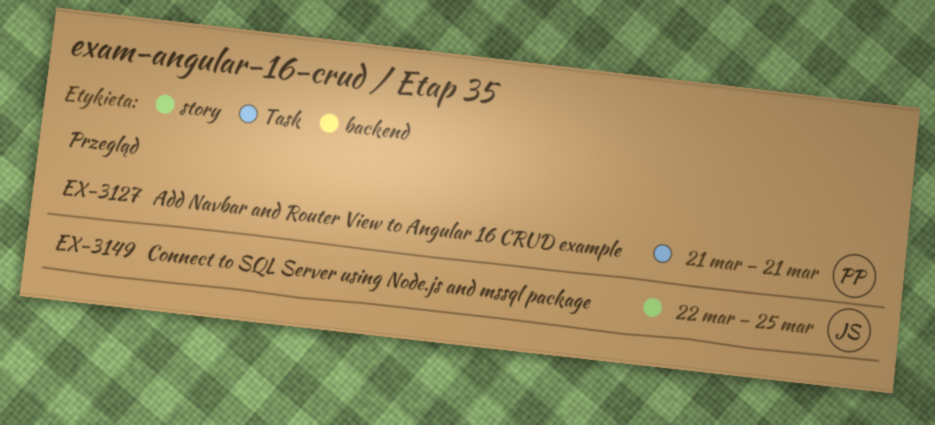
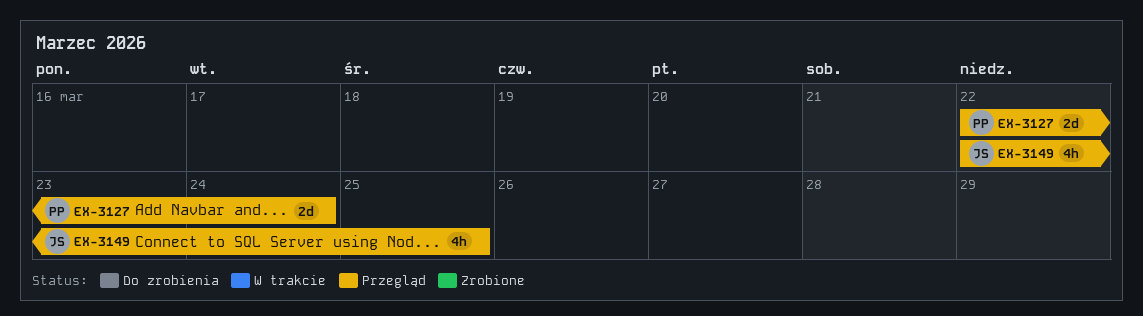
EX-3127, start: Mar 21 -> Mar 22
EX-3127, due: Mar 21 -> Mar 24

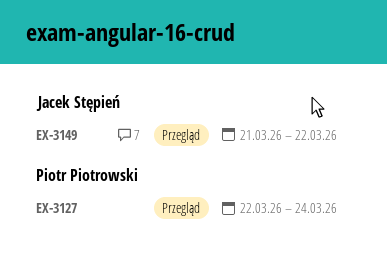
EX-3149, start: Mar 22 -> Mar 21
EX-3149, due: Mar 25 -> Mar 22

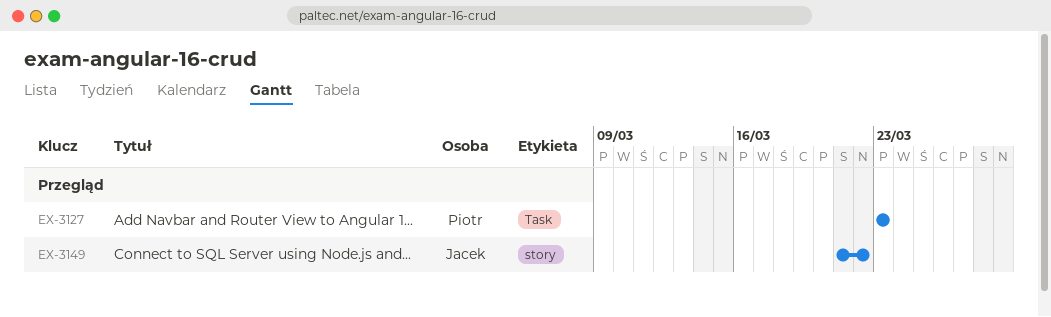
EX-3127, start: Mar 22 -> Mar 23
EX-3127, due: Mar 24 -> Mar 23

